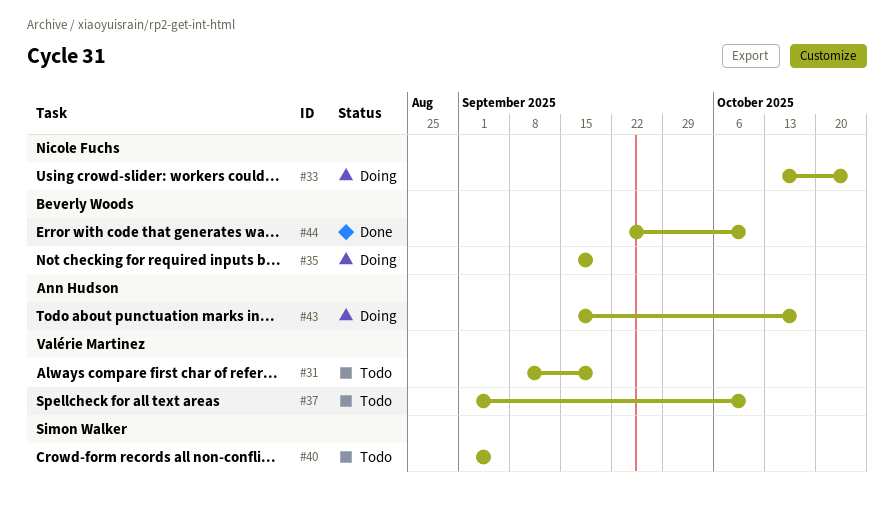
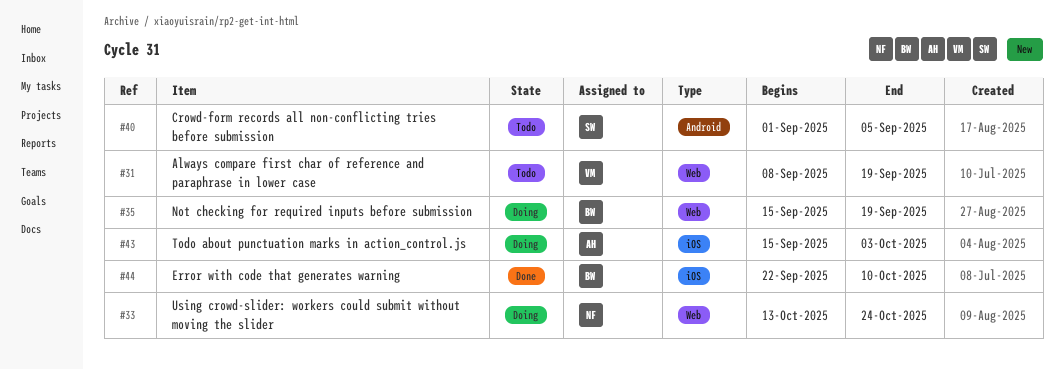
#37: present -> none
#43, due: Oct 17 -> Oct 3

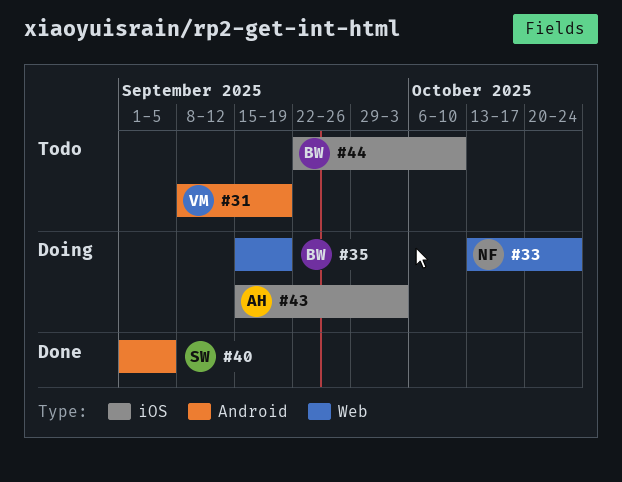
#31, label: Web -> Android
#40, status: Todo -> Done
#44, status: Done -> Todo

